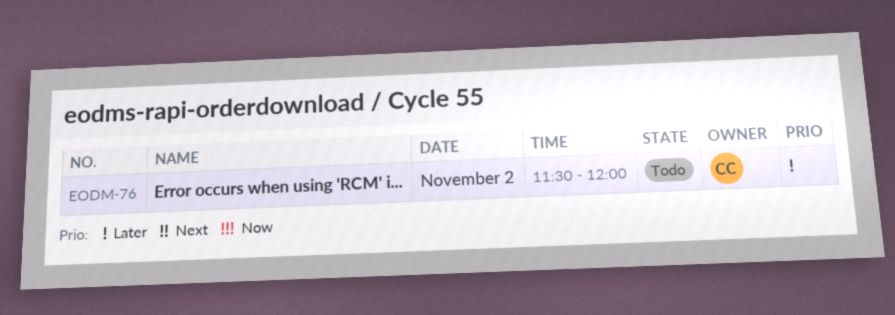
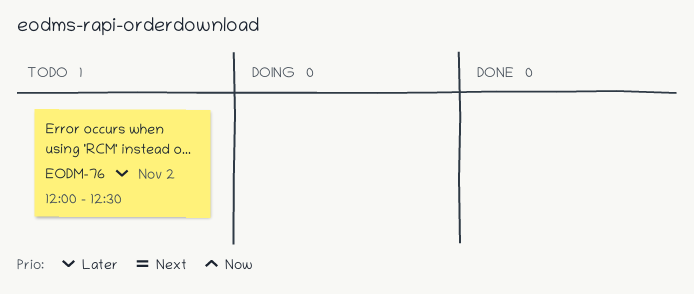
EODM-76, begins: 11:30 -> 12:00
EODM-76, ends: 12:00 -> 12:30

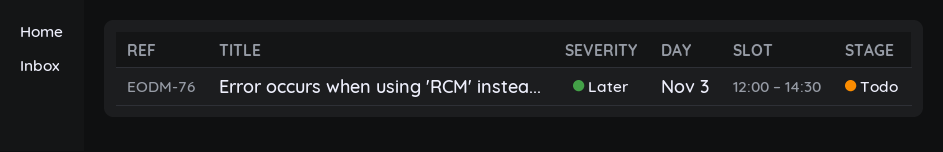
EODM-76, day: Nov 2 -> Nov 3
EODM-76, ends: 12:30 -> 14:30

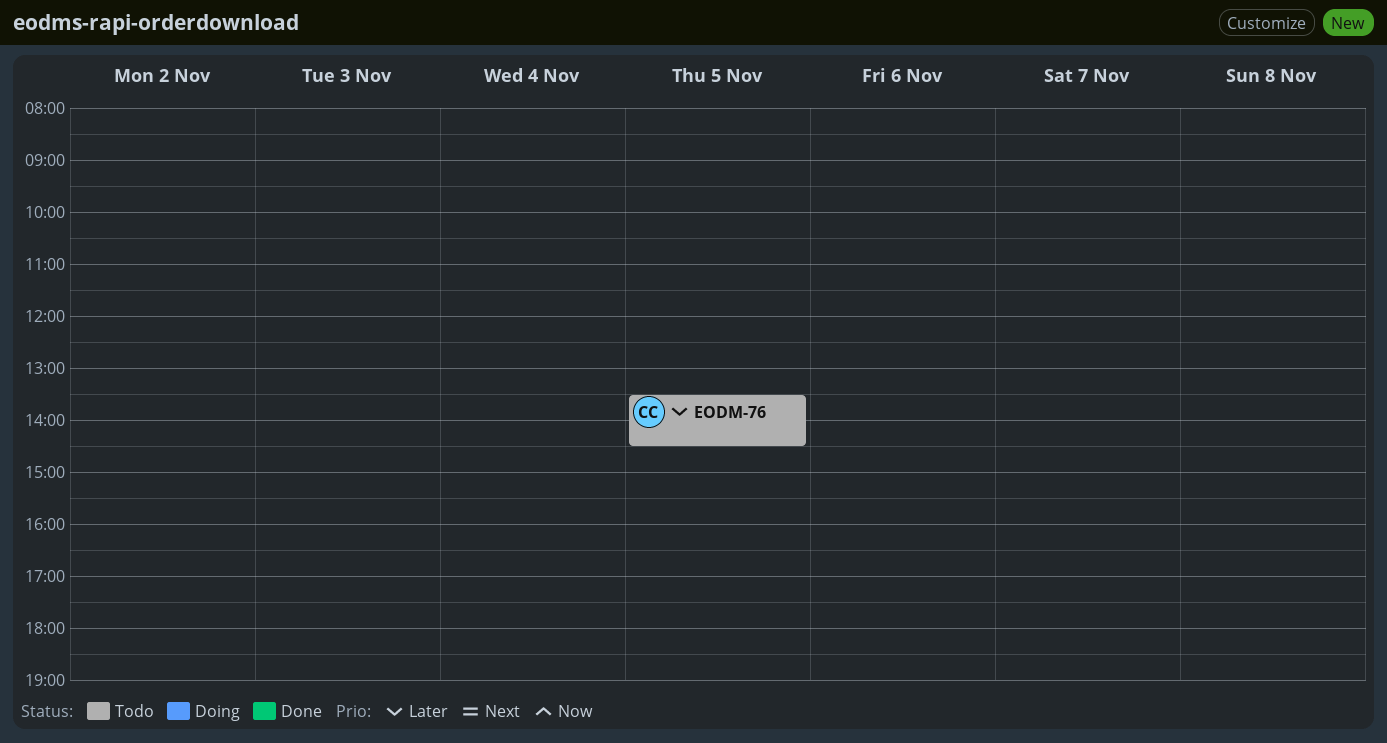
EODM-76, day: Nov 3 -> Nov 5
EODM-76, begins: 12:00 -> 13:30

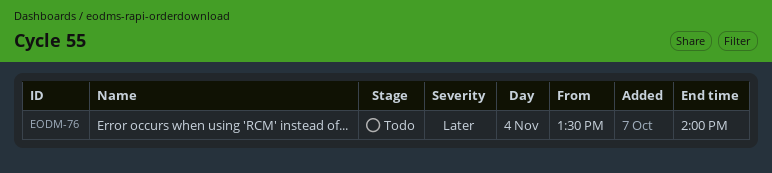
EODM-76, day: Nov 5 -> Nov 4
EODM-76, ends: 14:30 -> 14:00

